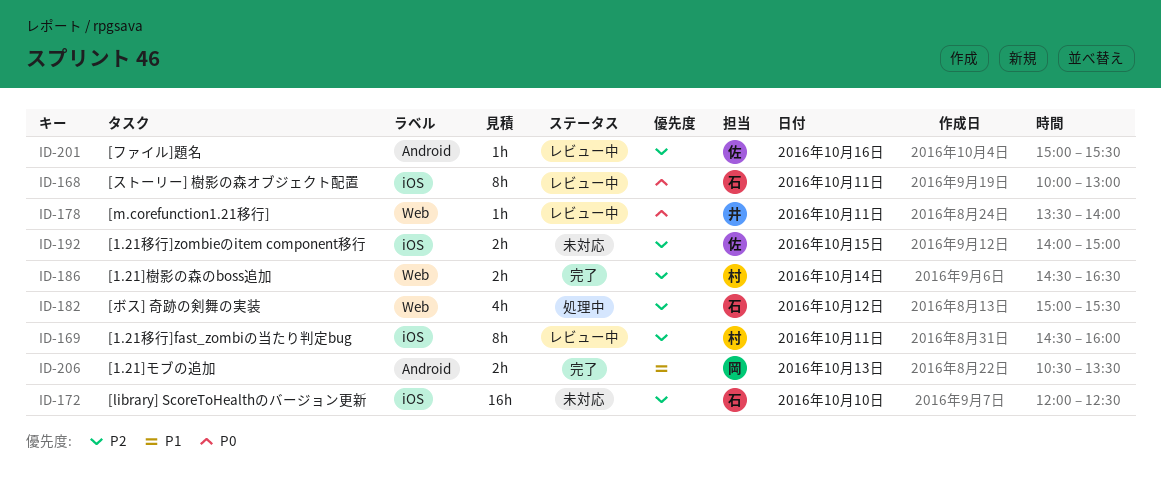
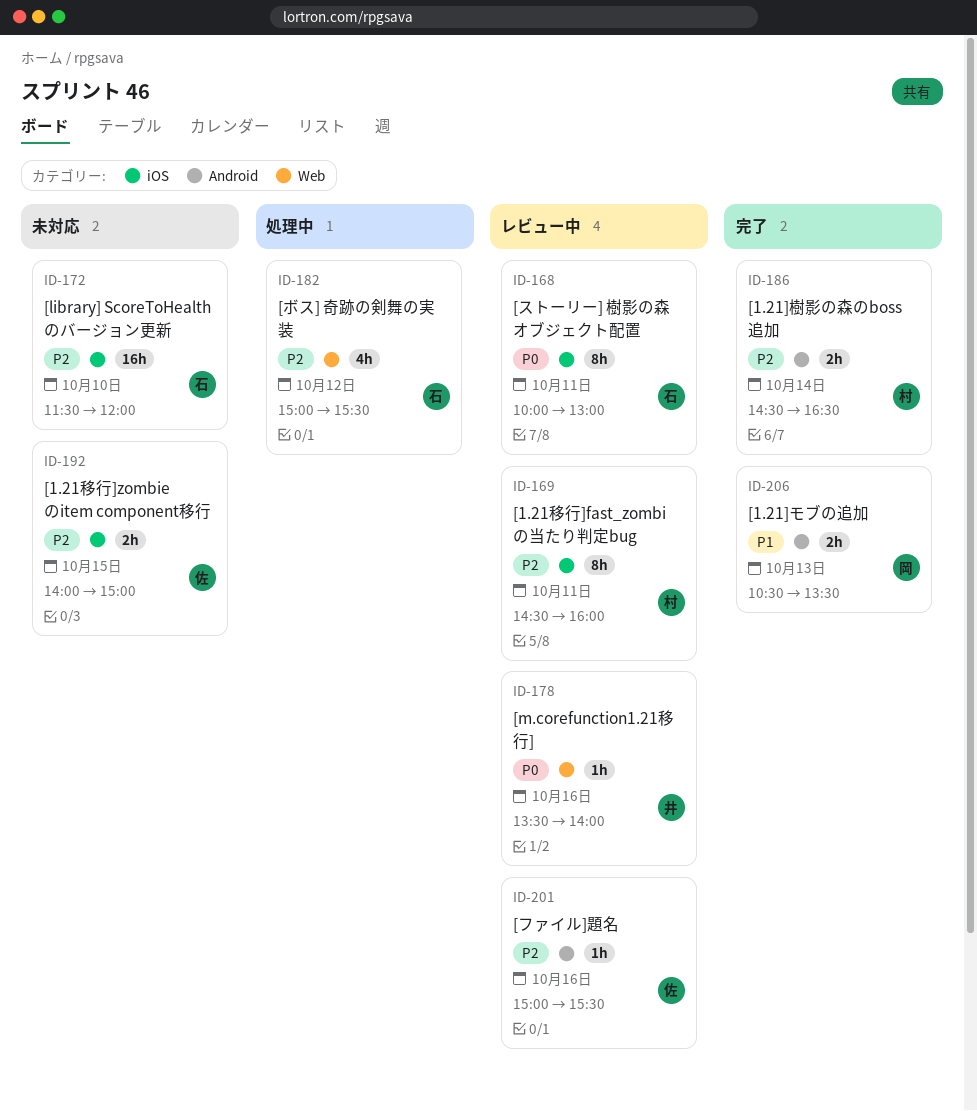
ID-172, begins: 12:00 -> 11:30
ID-172, ends: 12:30 -> 12:00
ID-178, day: Oct 11 -> Oct 16
ID-186, label: Web -> Android

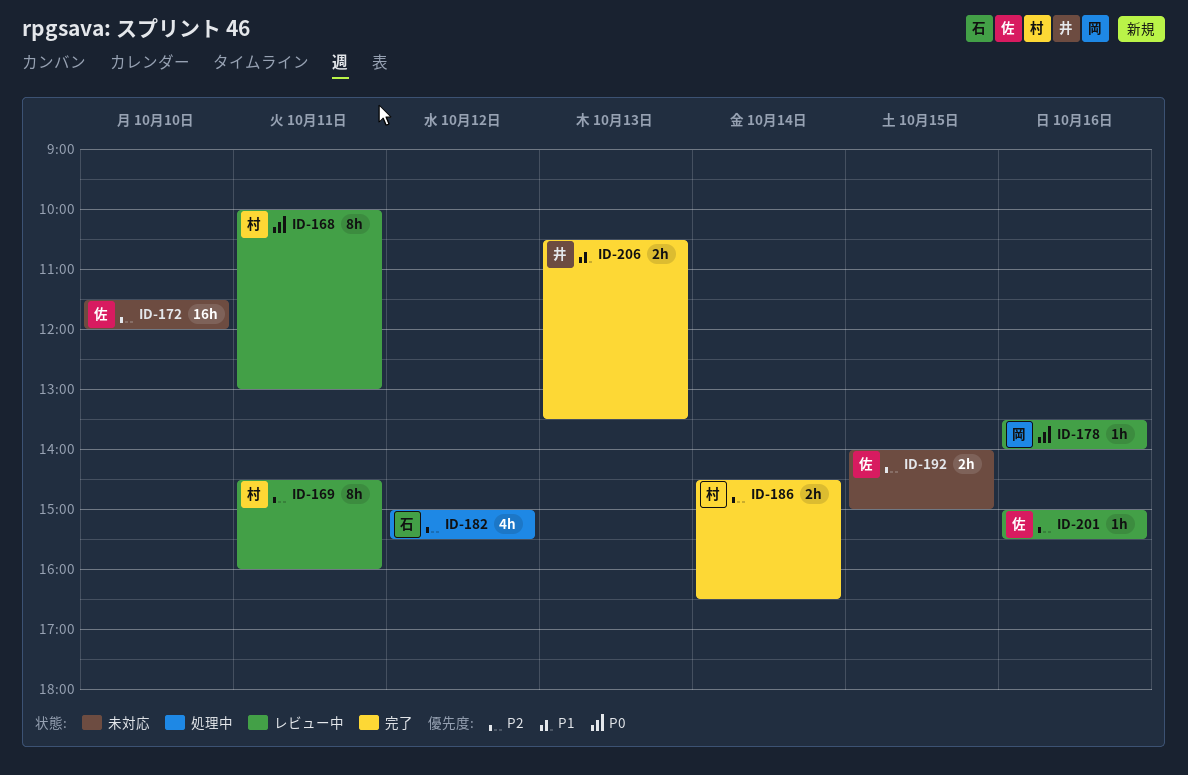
ID-168, owner: 石 -> 村
ID-172, owner: 石 -> 佐
ID-178, owner: 井 -> 岡
ID-206, owner: 岡 -> 井

